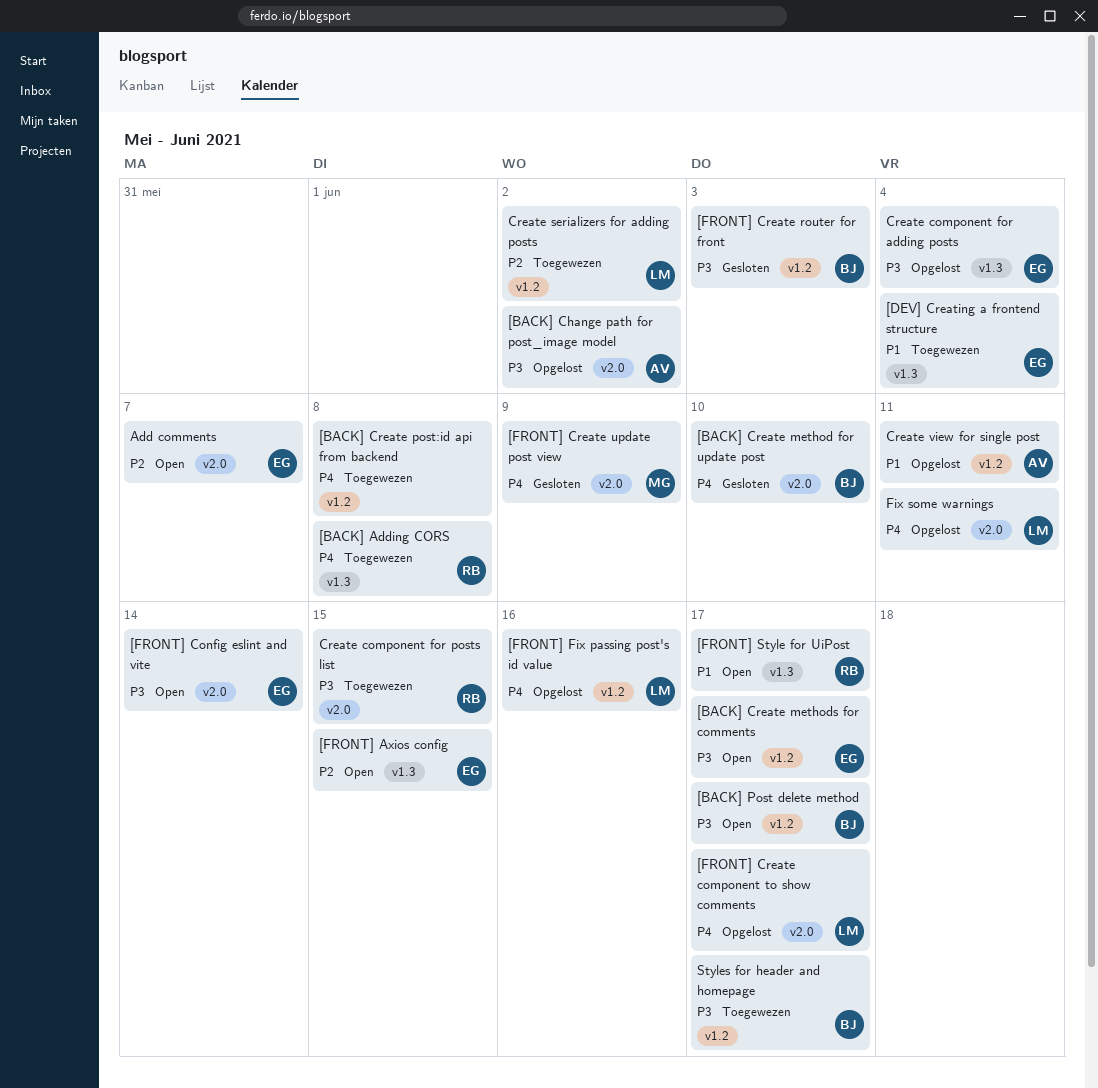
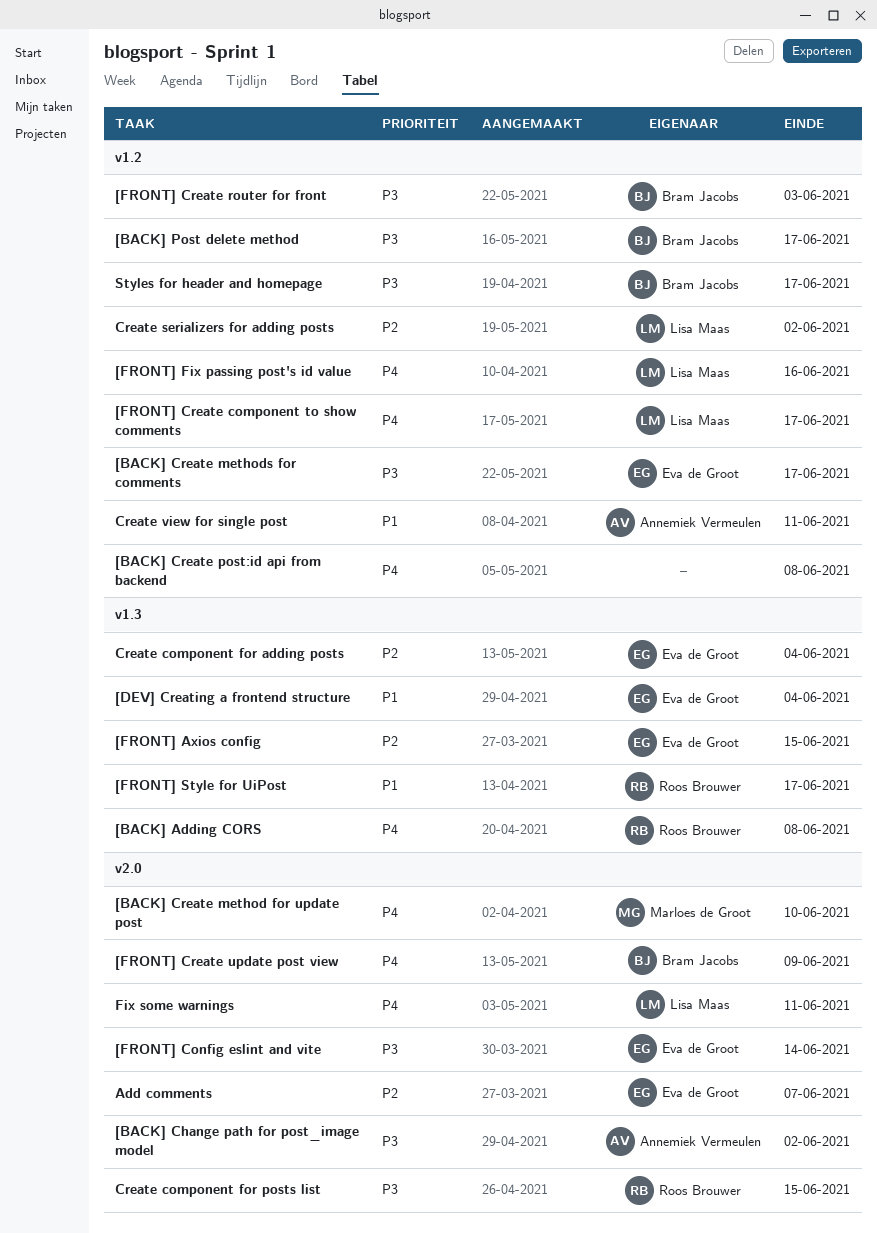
[BACK] Create method for update post, owner: Bram Jacobs -> Marloes de Groot
[FRONT] Create component to show comments, label: v2.0 -> v1.2
[FRONT] Create update post view, owner: Marloes de Groot -> Bram Jacobs
Create component for adding posts, priority: P3 -> P2

